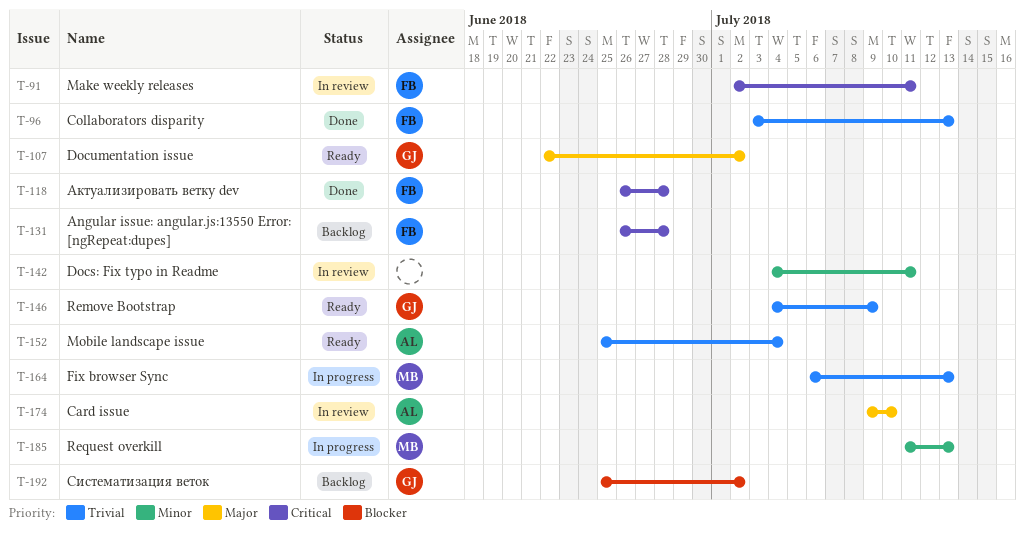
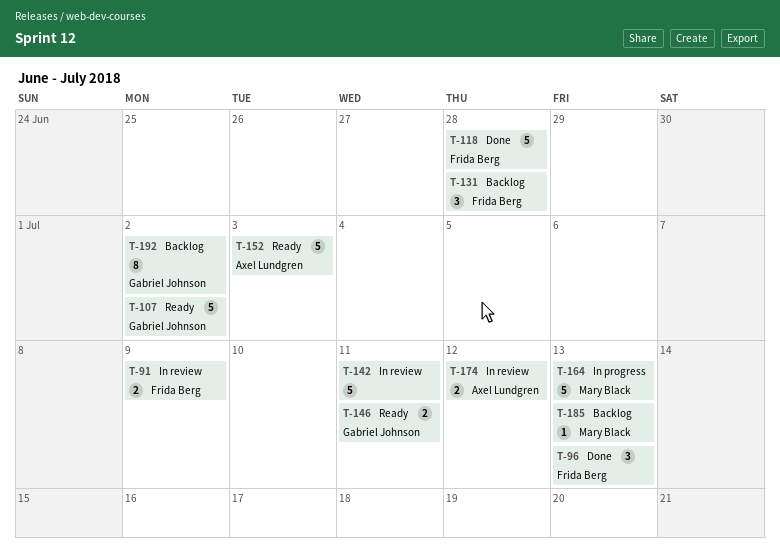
T-91, due: Jul 11 -> Jul 9
T-146, due: Jul 9 -> Jul 11
T-152, due: Jul 4 -> Jul 3
T-174, due: Jul 10 -> Jul 12
T-185, status: In progress -> Backlog

